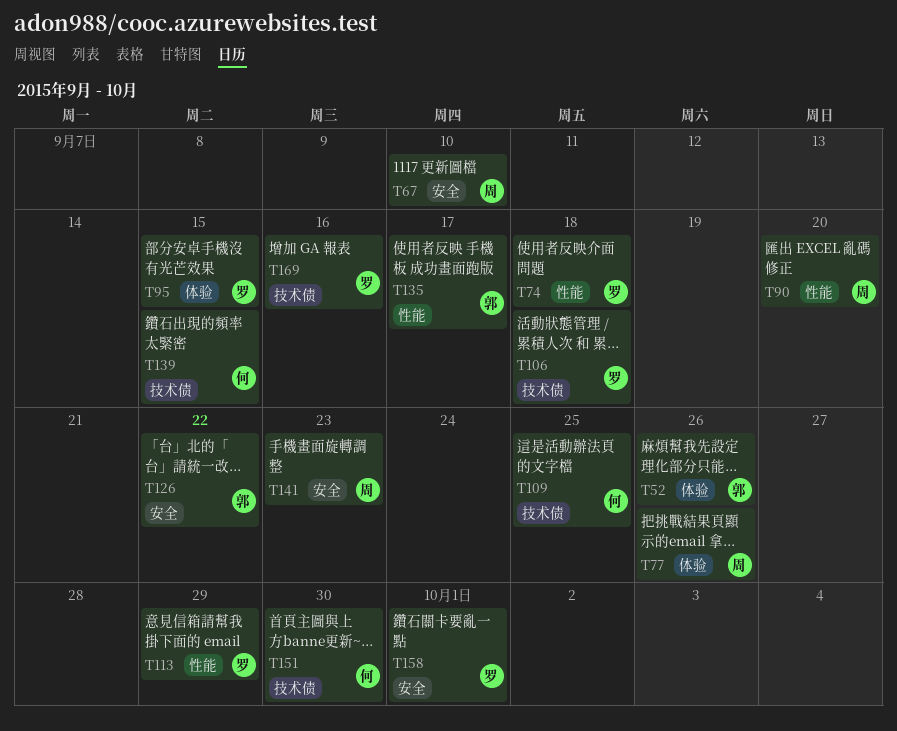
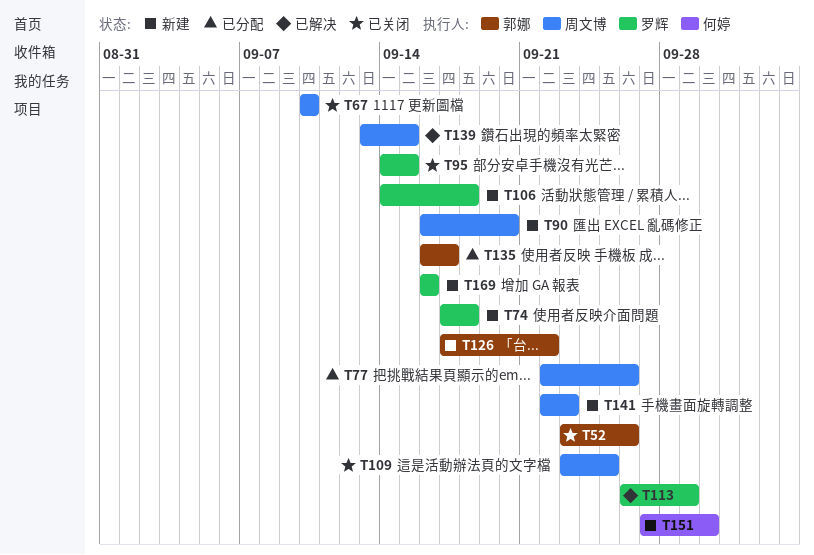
T109, owner: 何婷 -> 周文博
T139, owner: 何婷 -> 周文博
T158: present -> none

